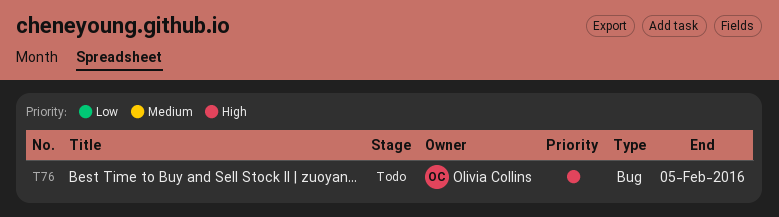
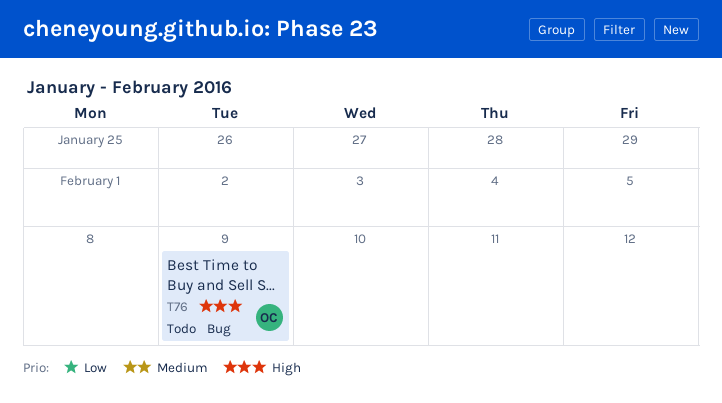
T76, due: Feb 5 -> Feb 9

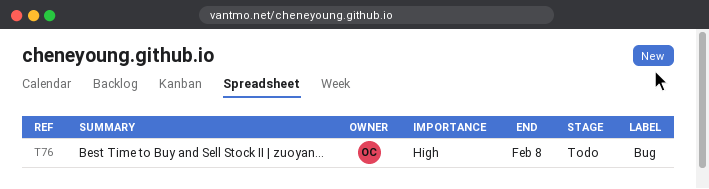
T76, due: Feb 9 -> Feb 8

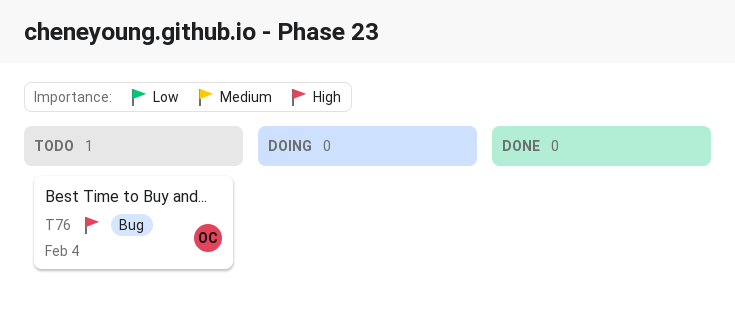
T76, due: Feb 8 -> Feb 4

